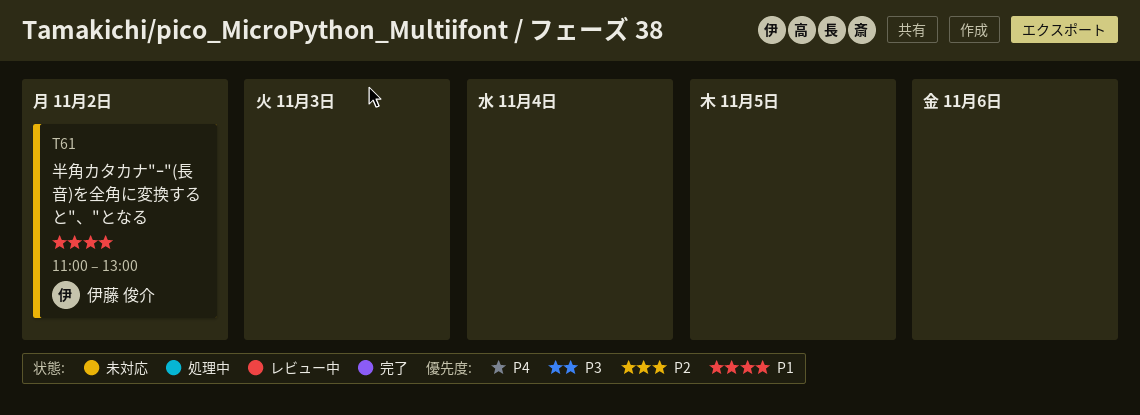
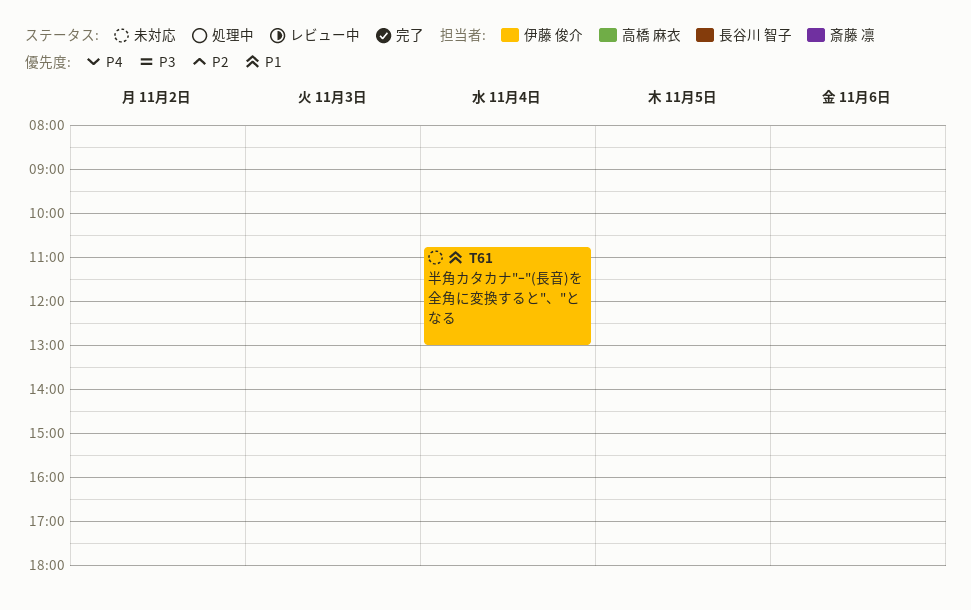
T61, day: Nov 2 -> Nov 4
T61, begins: 11:00 -> 10:45

